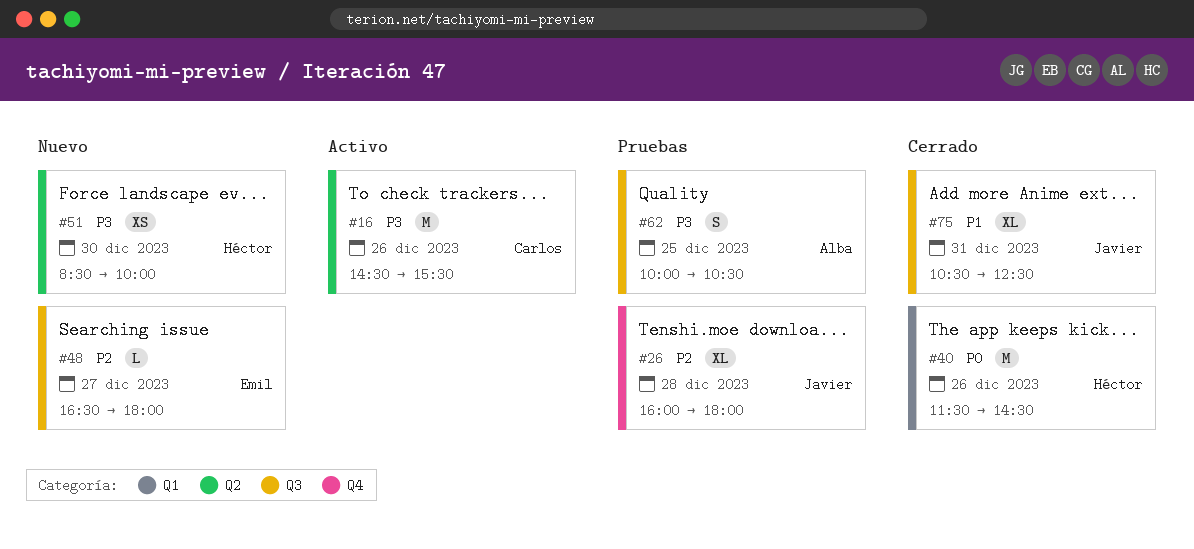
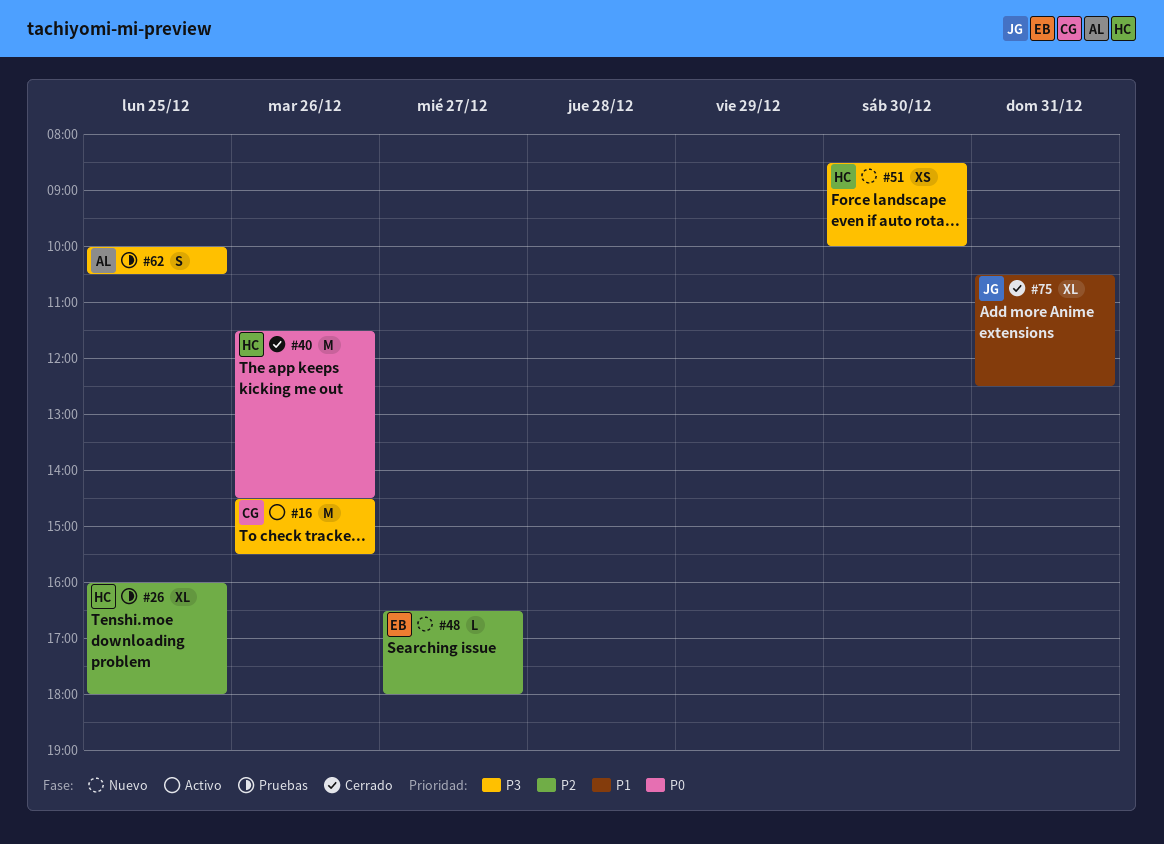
#26, owner: Javier -> Héctor
#26, day: Dec 28 -> Dec 25

